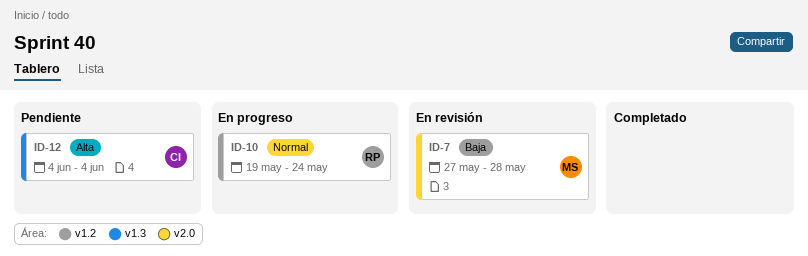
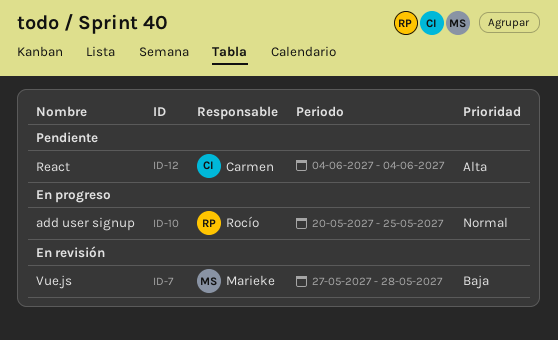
ID-10, start: May 19 -> May 20
ID-10, due: May 24 -> May 25

